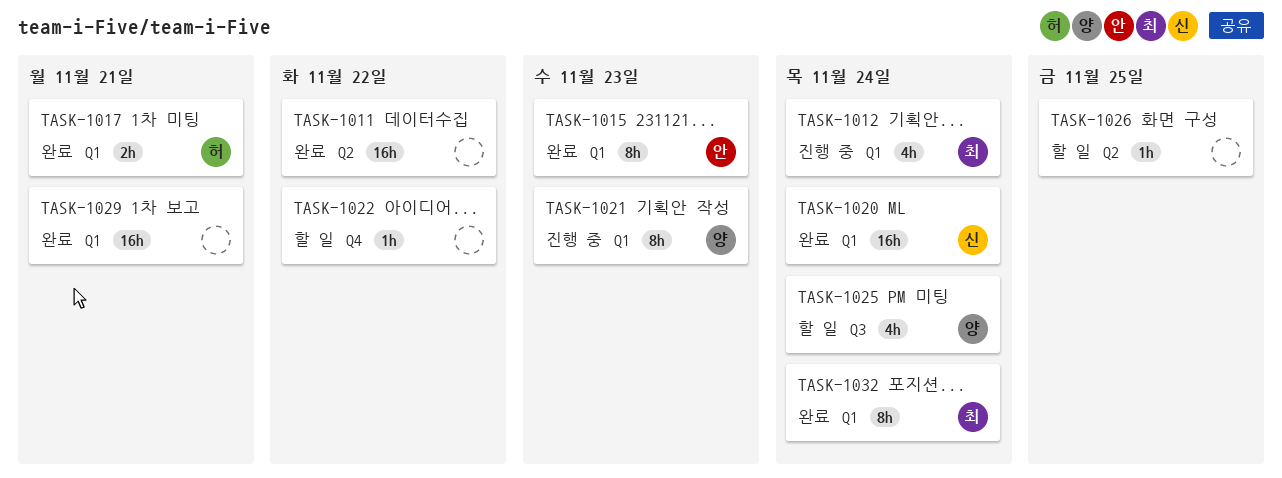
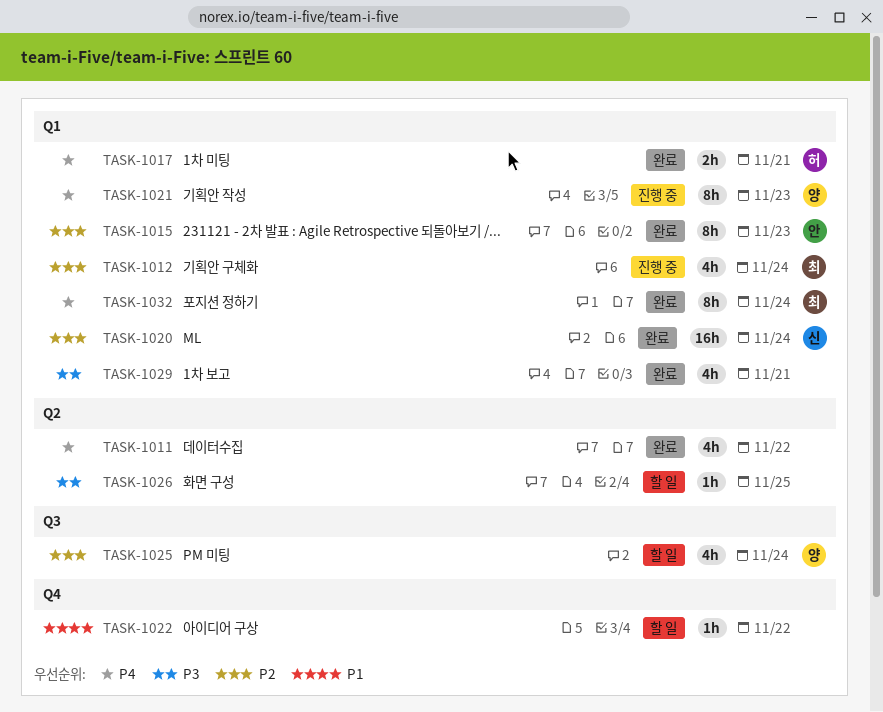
TASK-1011, estimate: 16h -> 4h
TASK-1029, estimate: 16h -> 4h

